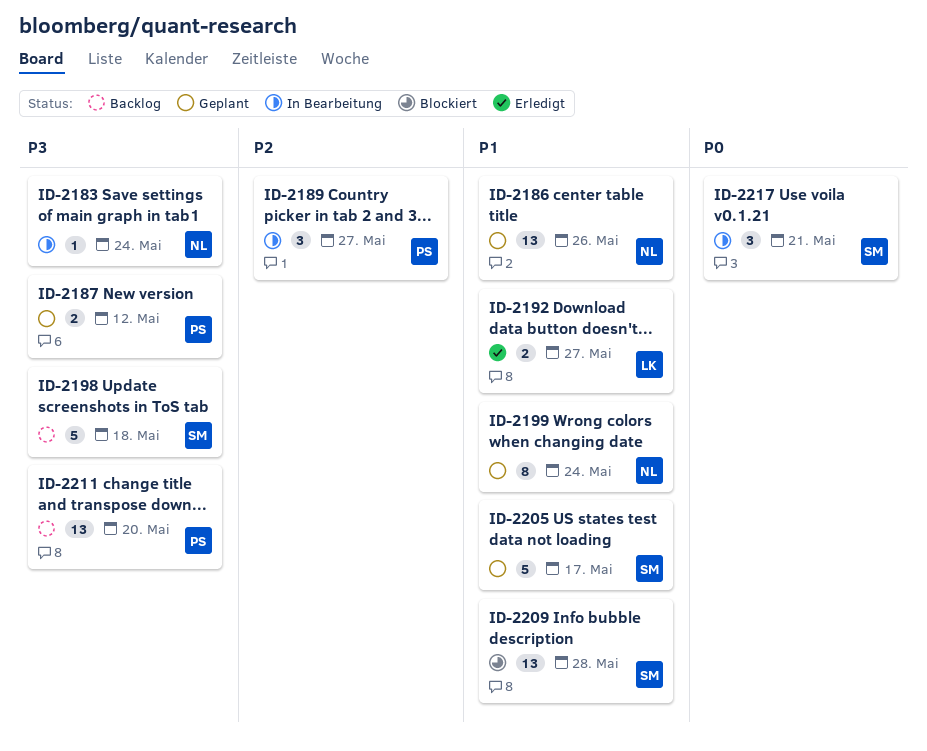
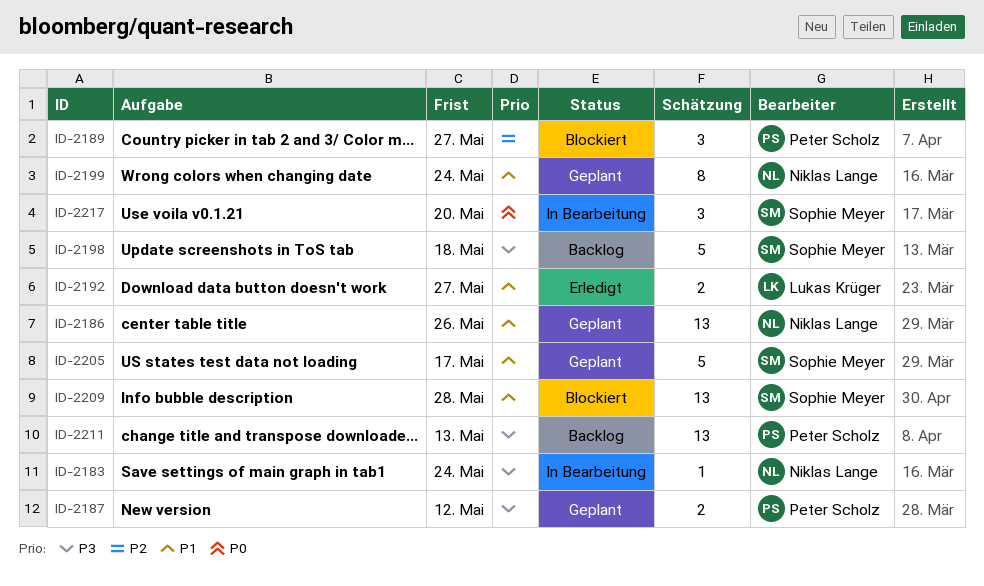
ID-2189, status: In Bearbeitung -> Blockiert
ID-2211, due: May 20 -> May 13
ID-2217, due: May 21 -> May 20

